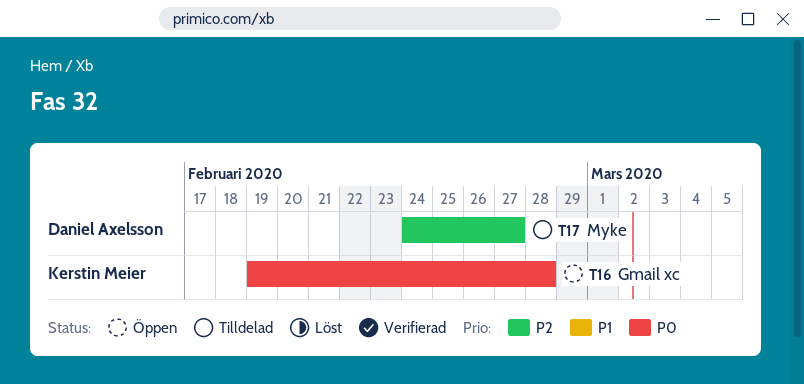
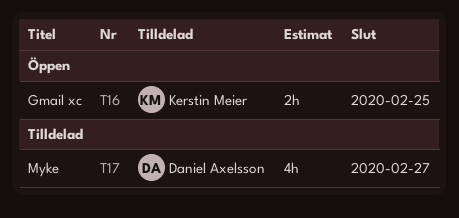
T16, due: Feb 28 -> Feb 25

